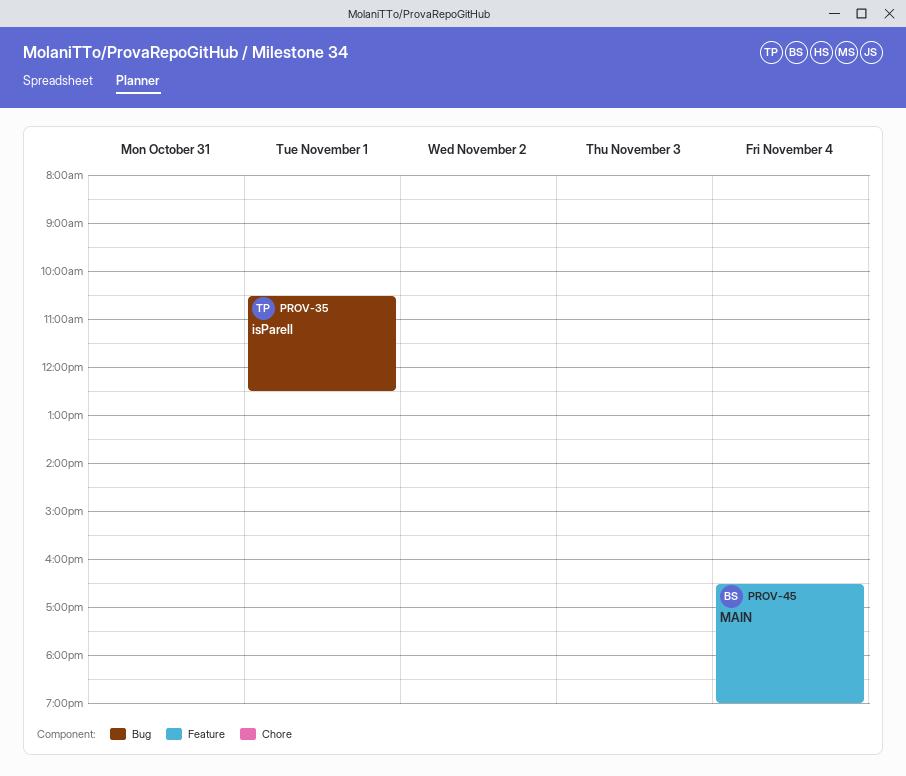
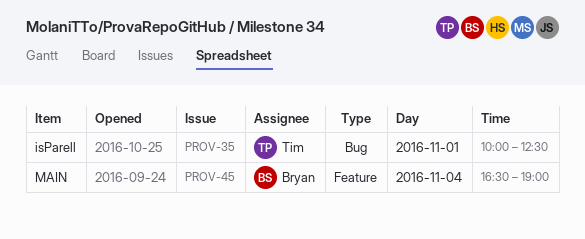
PROV-35, begins: 10:30 -> 10:00

